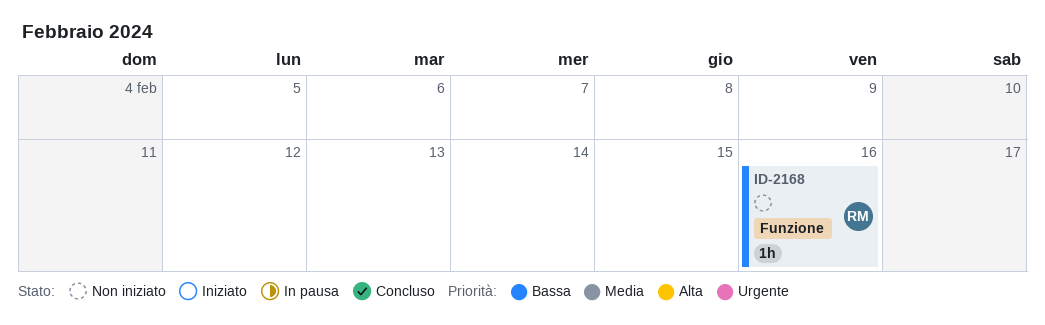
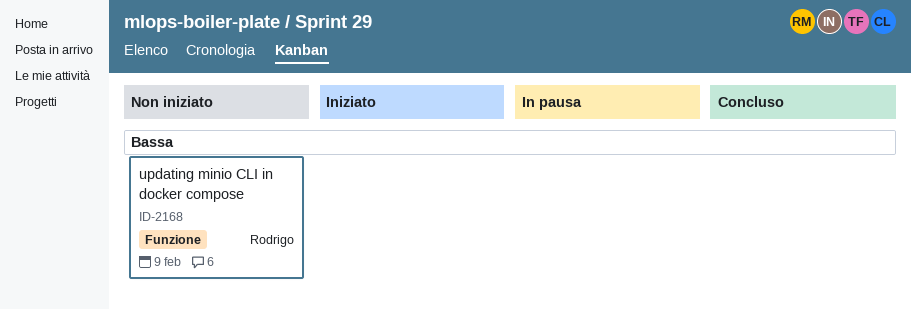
ID-2168, due: Feb 16 -> Feb 9

